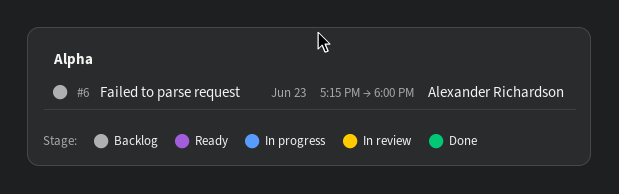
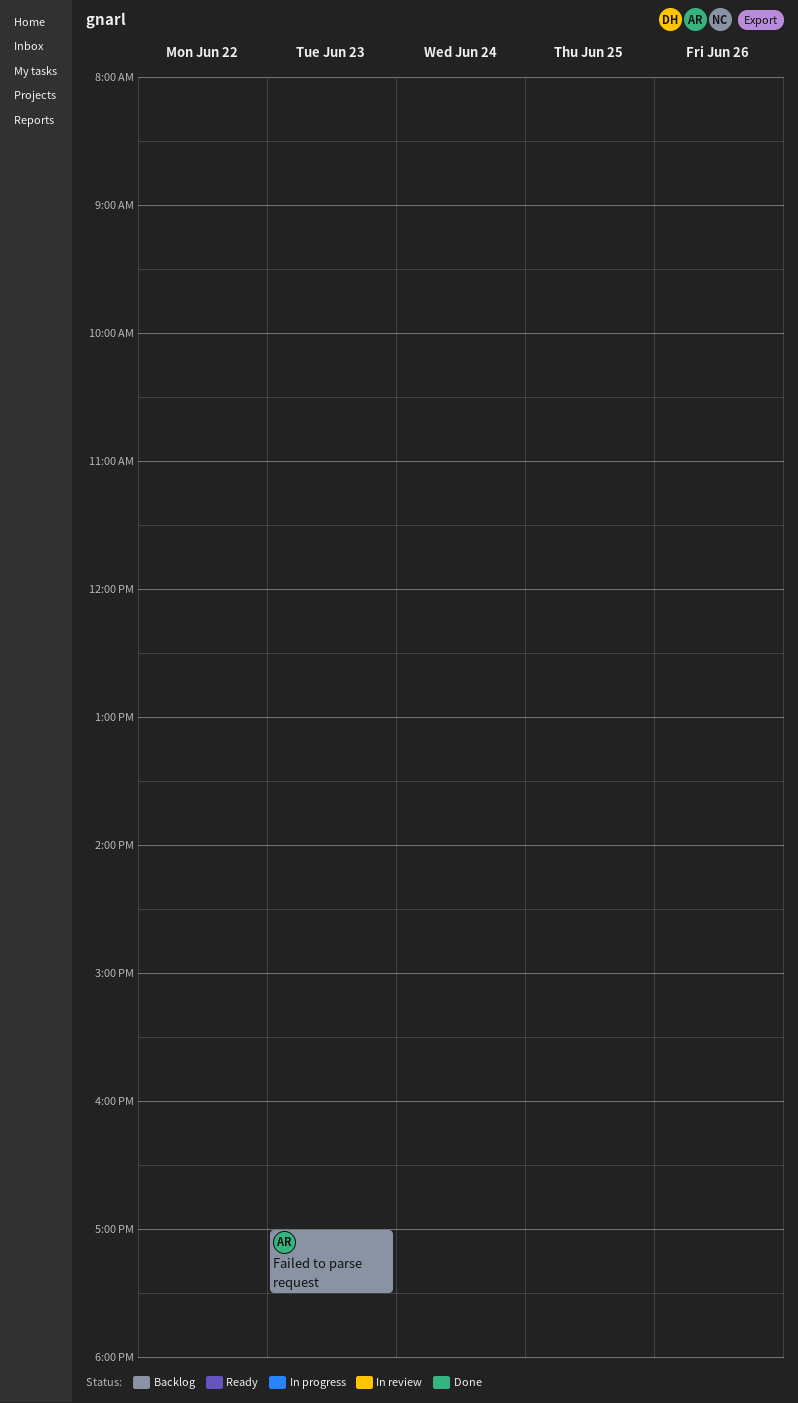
Failed to parse request, begins: 17:15 -> 17:00
Failed to parse request, ends: 18:00 -> 17:30

